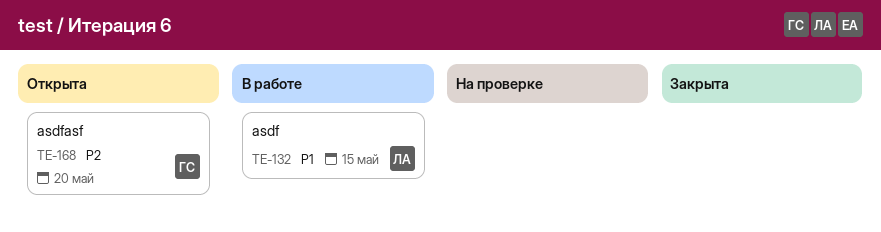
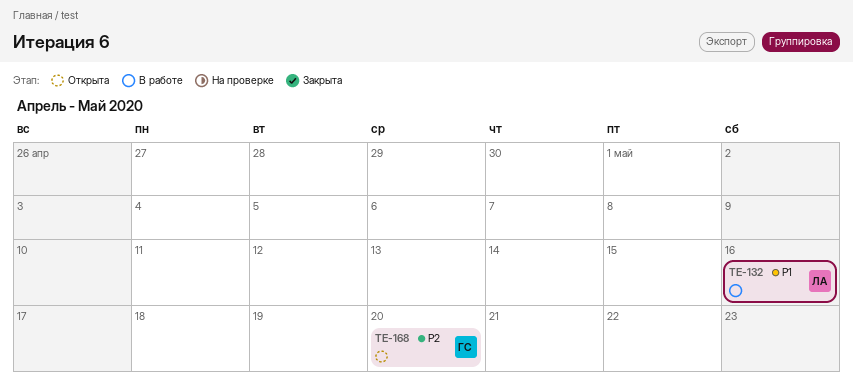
TE-132, due: May 15 -> May 16

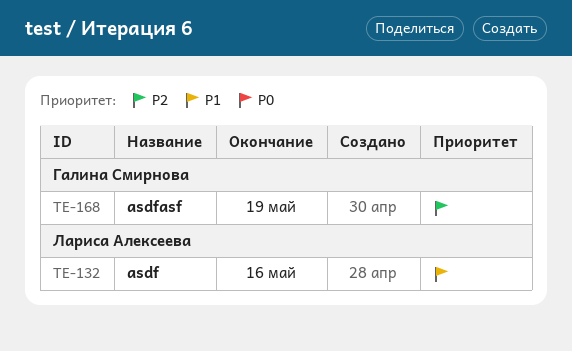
TE-168, due: May 20 -> May 19

